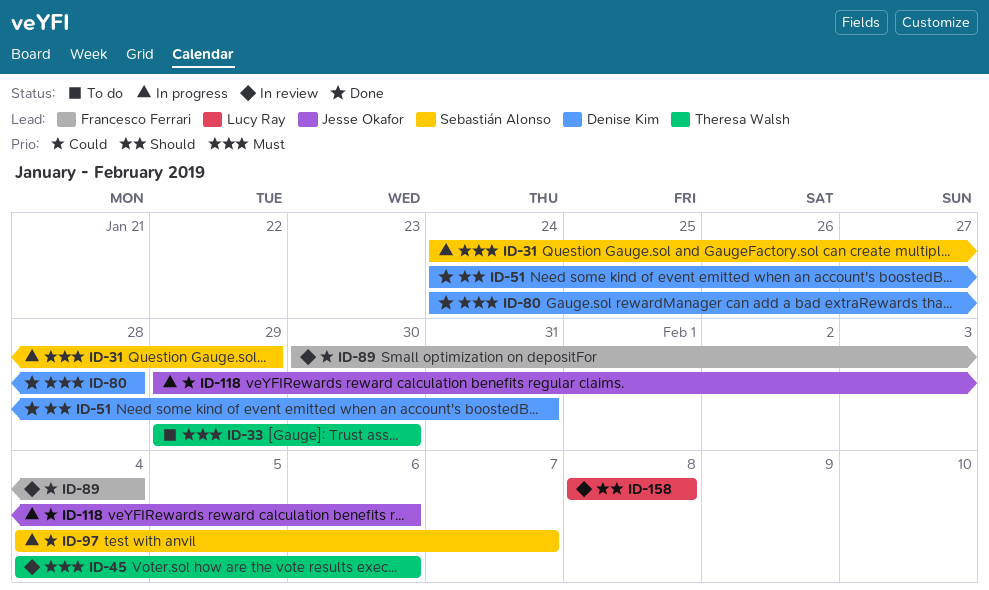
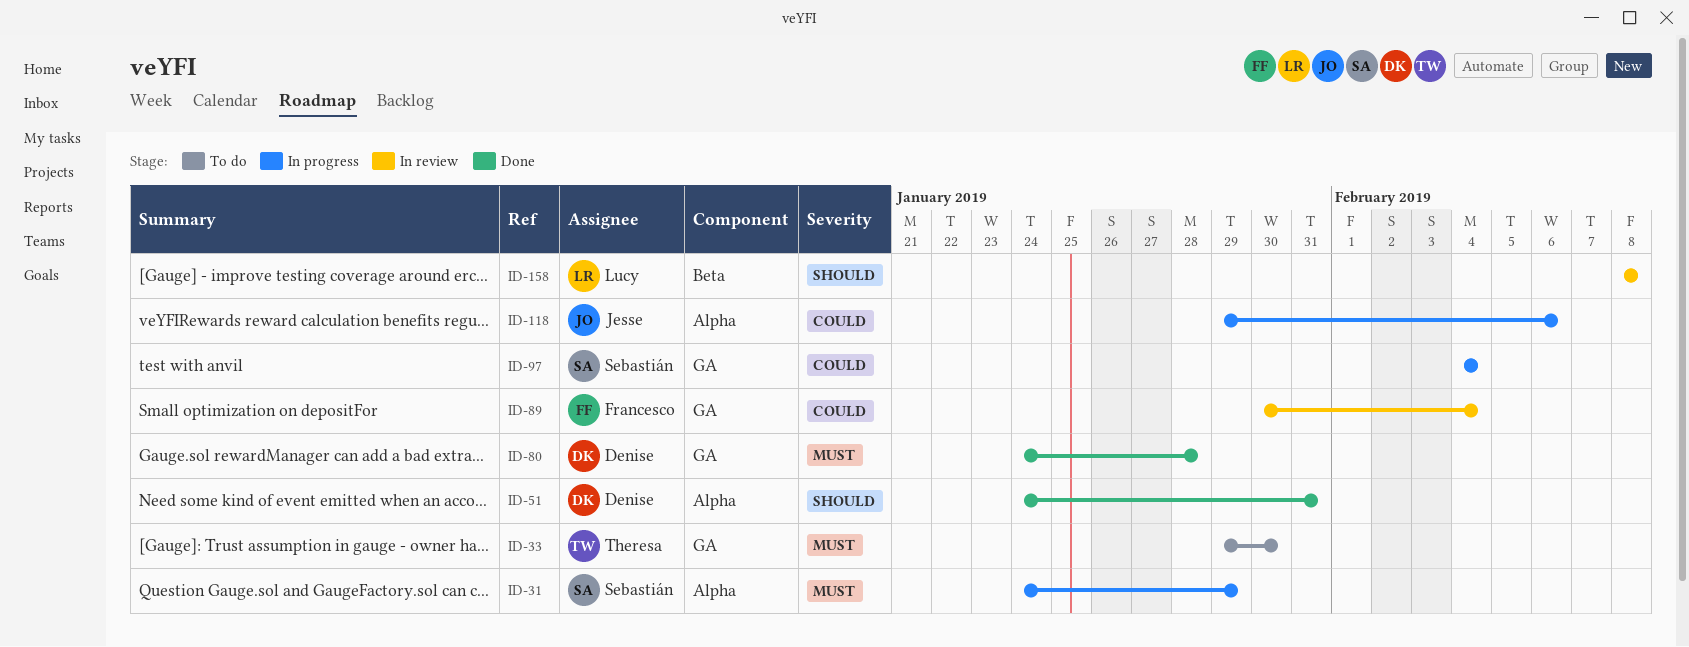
ID-45: present -> none
ID-97, due: Feb 7 -> Feb 4

